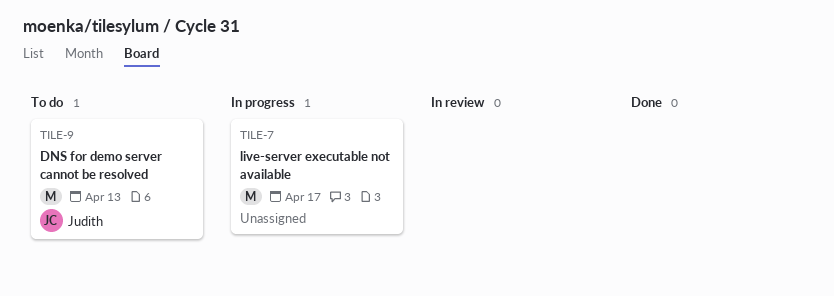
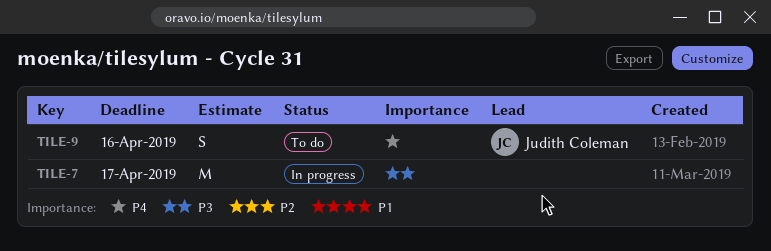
TILE-9, estimate: M -> S
TILE-9, due: Apr 13 -> Apr 16

